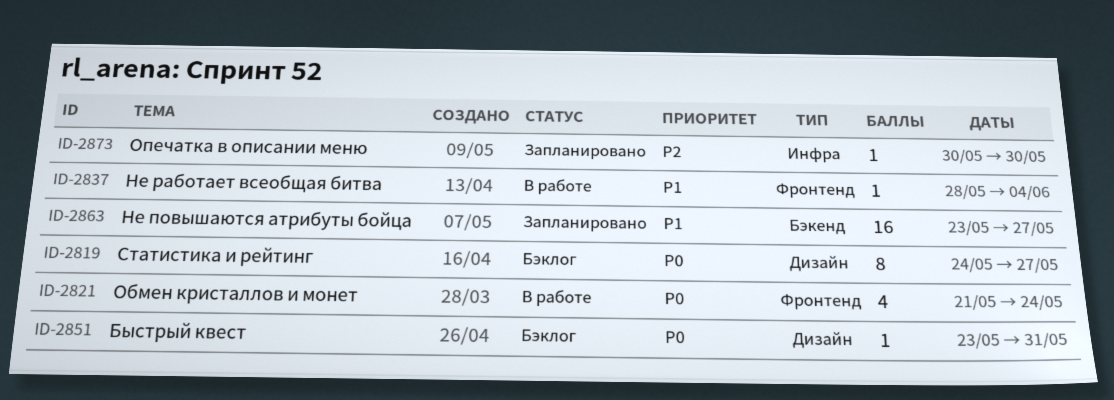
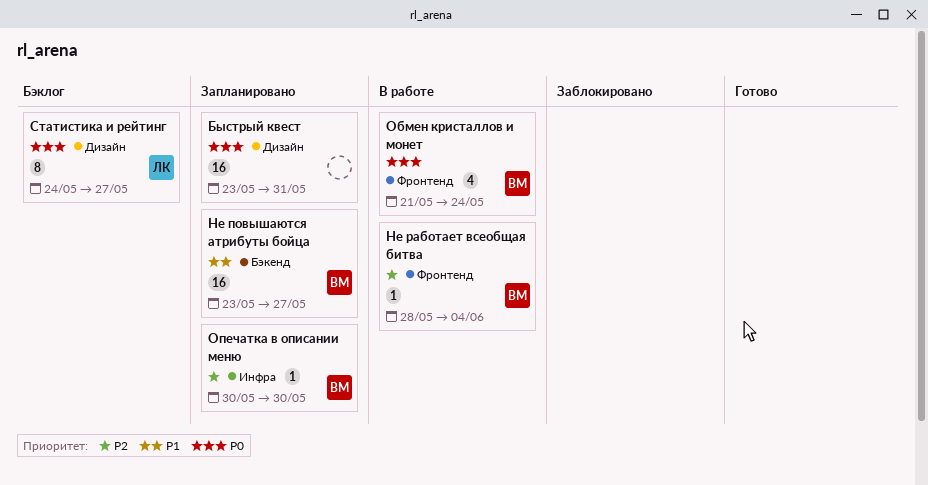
Быстрый квест, status: Бэклог -> Запланировано
Быстрый квест, estimate: 1 -> 16
Не работает всеобщая битва, priority: P1 -> P2

